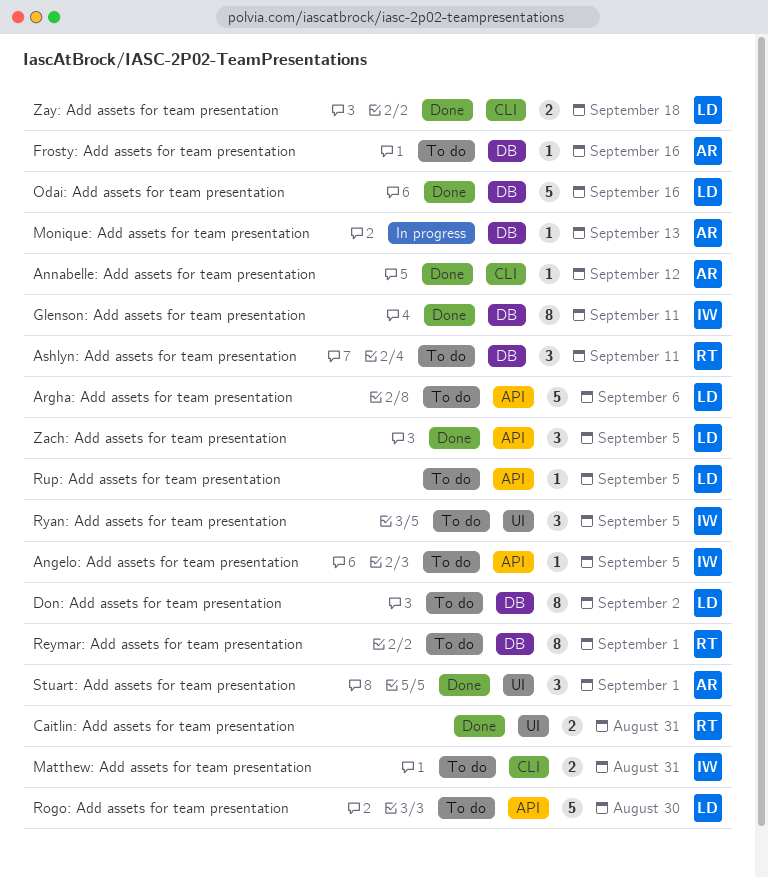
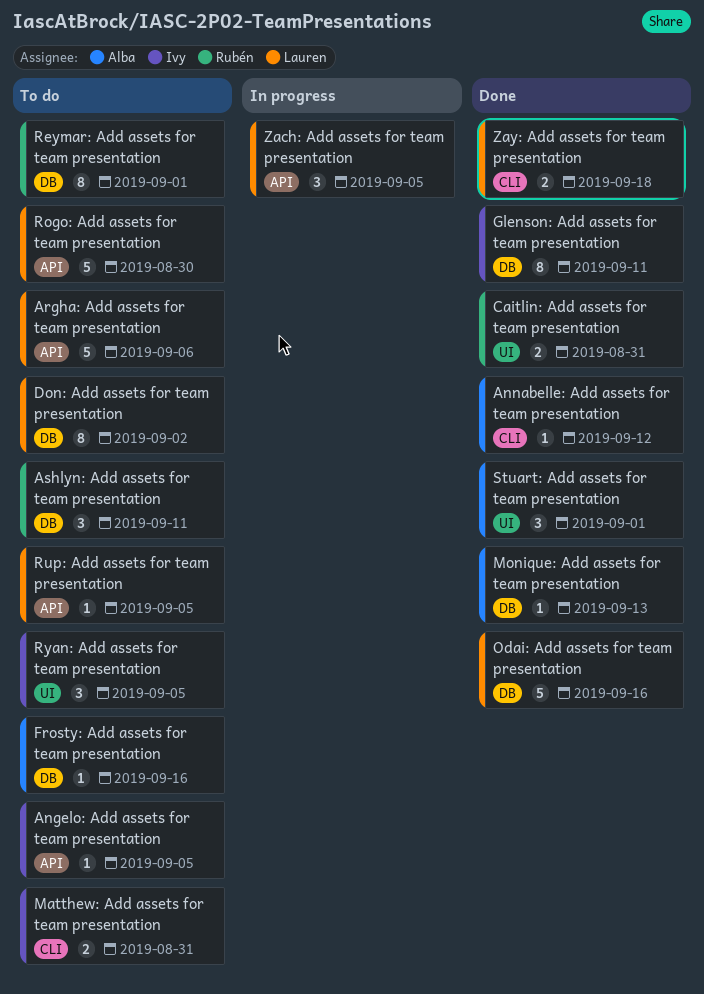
Monique: Add assets for team presentation, status: In progress -> Done
Zach: Add assets for team presentation, status: Done -> In progress

